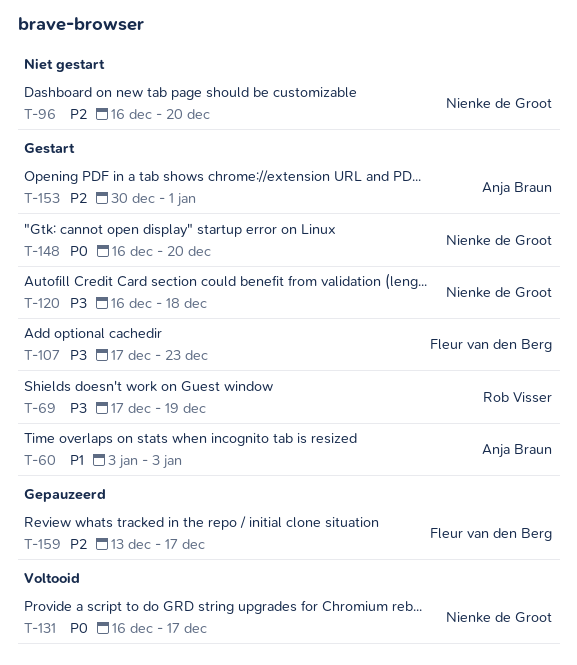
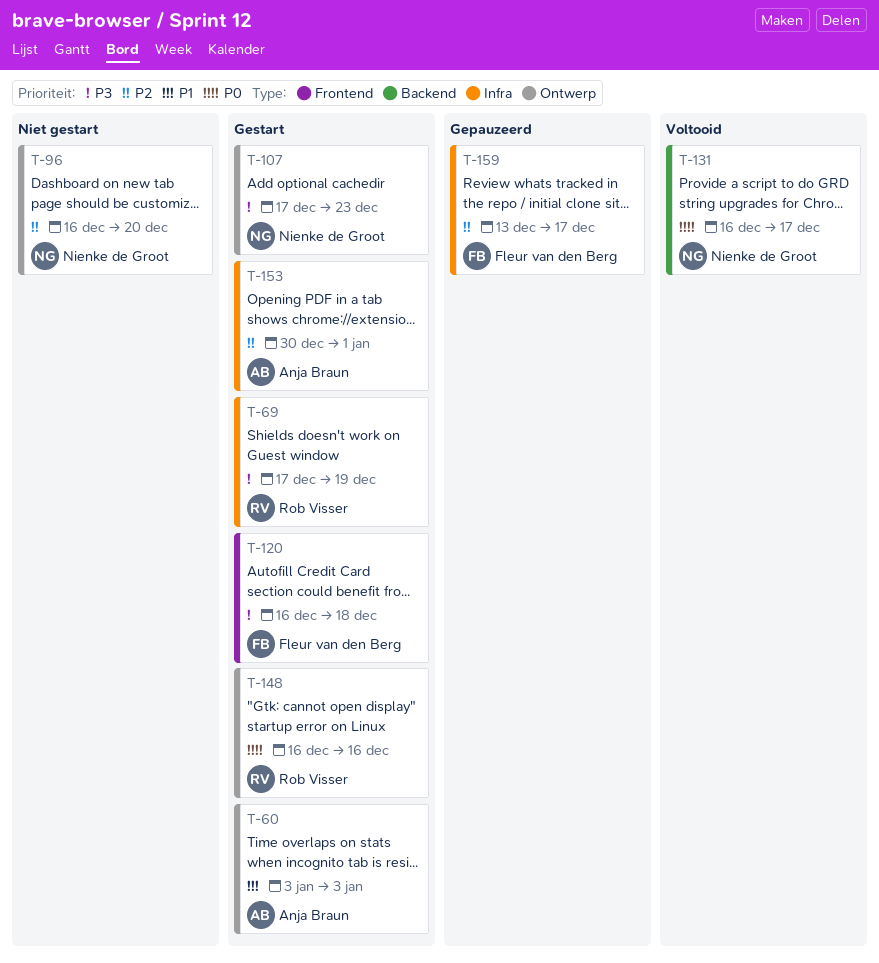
T-107, owner: Fleur van den Berg -> Nienke de Groot
T-120, owner: Nienke de Groot -> Fleur van den Berg
T-148, owner: Nienke de Groot -> Rob Visser
T-148, due: Dec 20 -> Dec 16

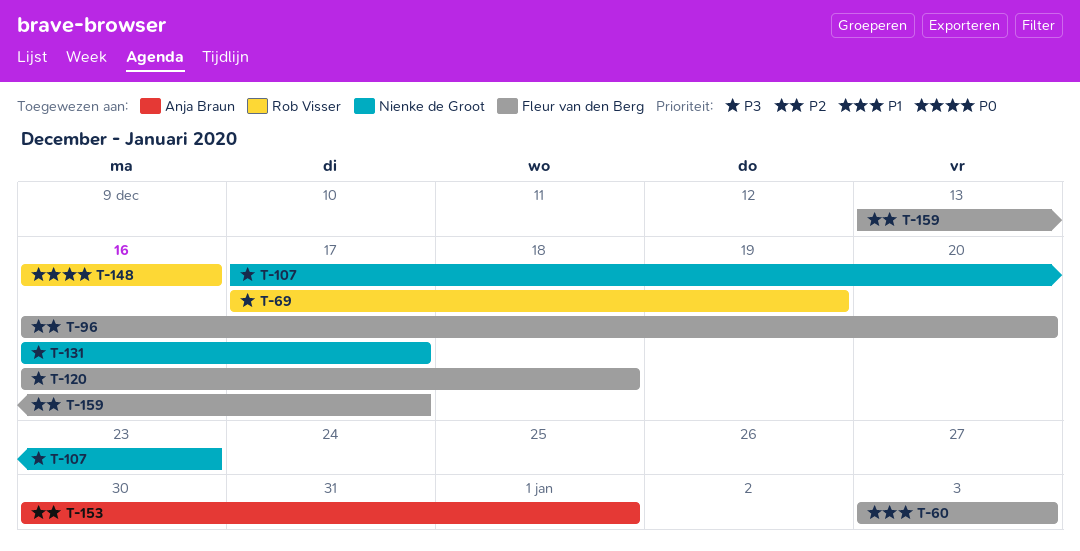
T-60, owner: Anja Braun -> Fleur van den Berg
T-96, owner: Nienke de Groot -> Fleur van den Berg
T-131, priority: P0 -> P3

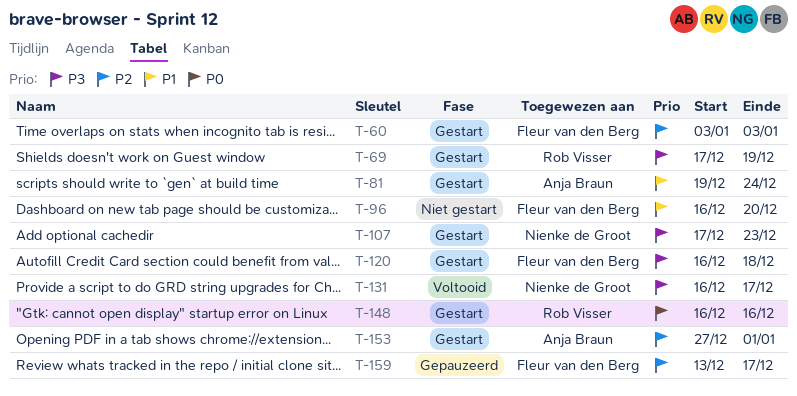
T-60, priority: P1 -> P2
T-81: none -> present
T-96, priority: P2 -> P1
T-153, start: Dec 30 -> Dec 27

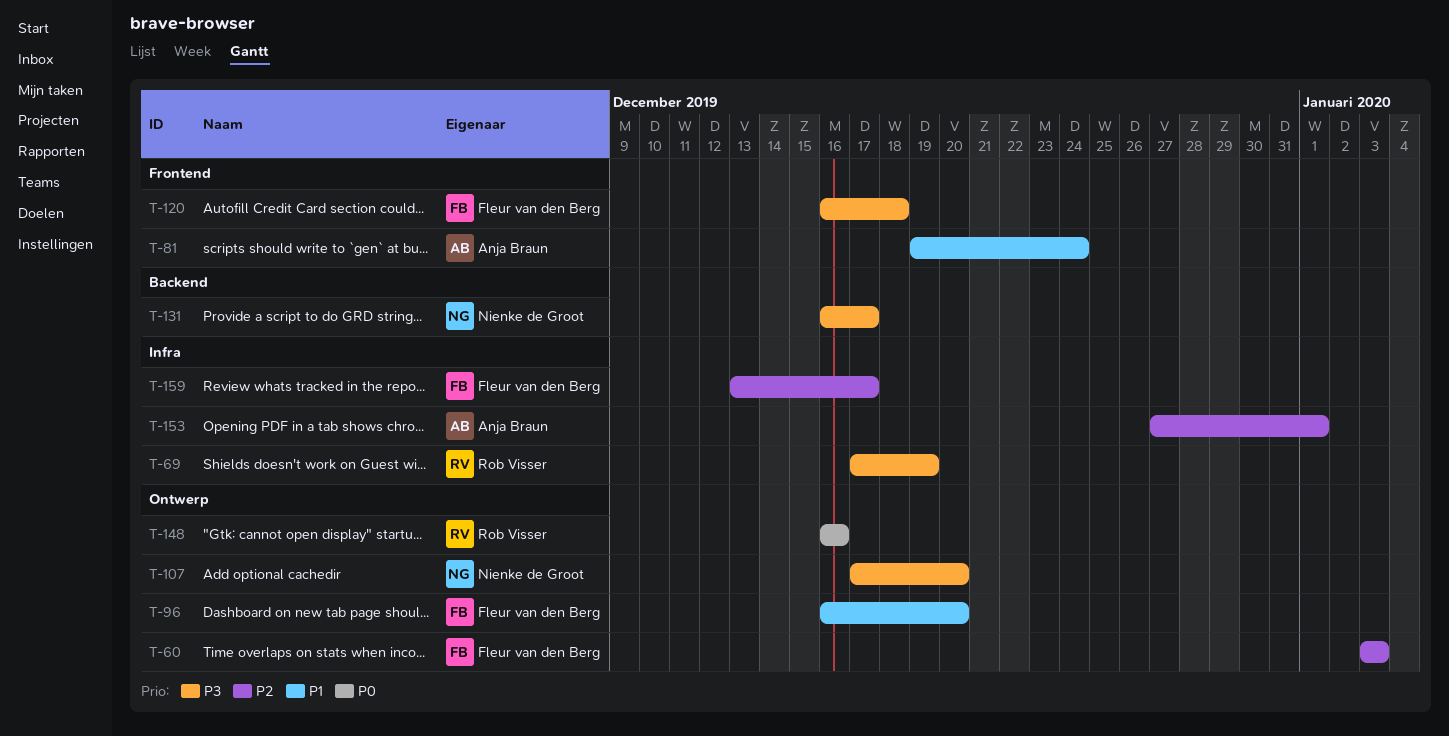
T-107, due: Dec 23 -> Dec 20

